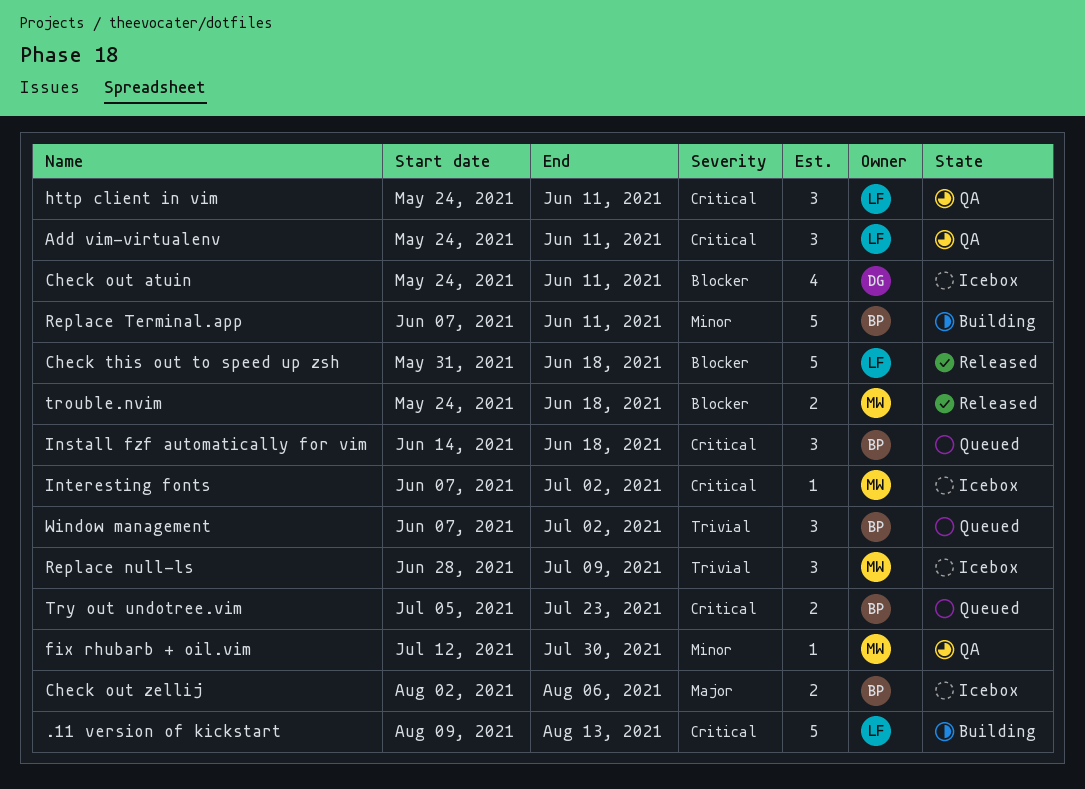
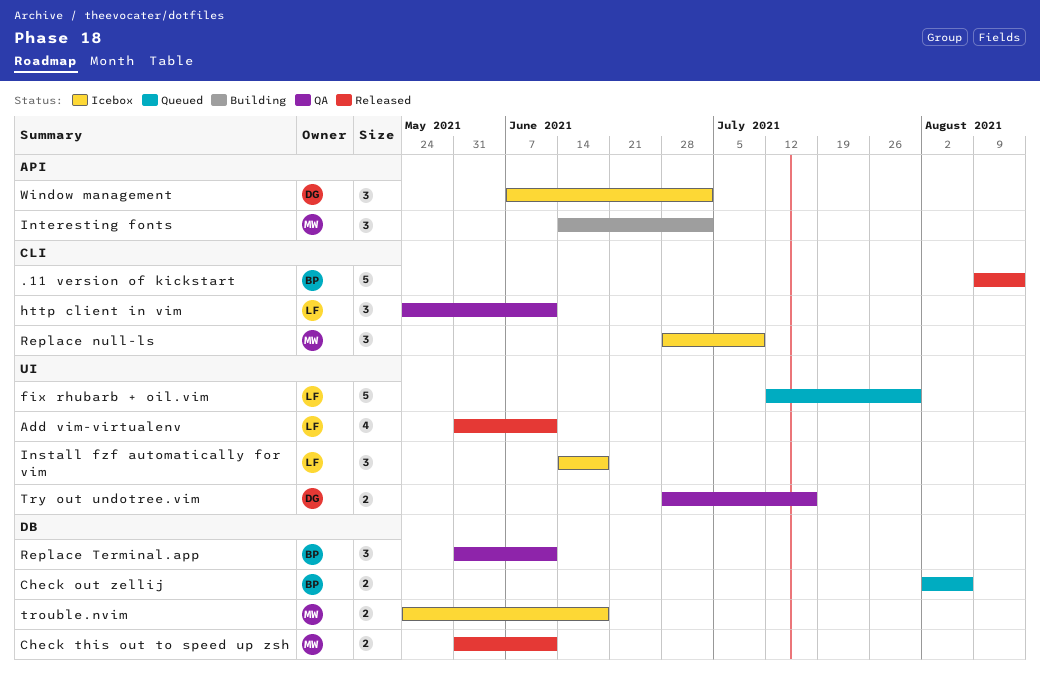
.11 version of kickstart, status: Building -> Released
.11 version of kickstart, owner: LF -> BP
Add vim-virtualenv, status: QA -> Released
Add vim-virtualenv, estimate: 3 -> 4
Add vim-virtualenv, start: May 24 -> May 31
Check out atuin: present -> none
Check out zellij, status: Icebox -> Queued
Check this out to speed up zsh, owner: LF -> MW
Check this out to speed up zsh, estimate: 5 -> 2
Check this out to speed up zsh, due: Jun 18 -> Jun 11
fix rhubarb + oil.vim, status: QA -> Queued
fix rhubarb + oil.vim, owner: MW -> LF
fix rhubarb + oil.vim, estimate: 1 -> 5
Install fzf automatically for vim, status: Queued -> Icebox
Install fzf automatically for vim, owner: BP -> LF
Interesting fonts, status: Icebox -> Building
Interesting fonts, estimate: 1 -> 3
Interesting fonts, start: Jun 7 -> Jun 14
Replace Terminal.app, status: Building -> QA
Replace Terminal.app, estimate: 5 -> 3
Replace Terminal.app, start: Jun 7 -> May 31
trouble.nvim, status: Released -> Icebox
Try out undotree.vim, status: Queued -> QA
Try out undotree.vim, owner: BP -> DG
Try out undotree.vim, start: Jul 5 -> Jun 28
Try out undotree.vim, due: Jul 23 -> Jul 16
Window management, status: Queued -> Icebox
Window management, owner: BP -> DG

